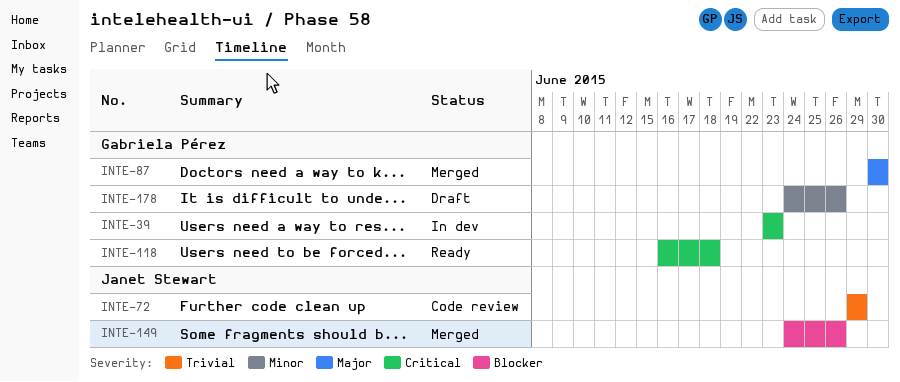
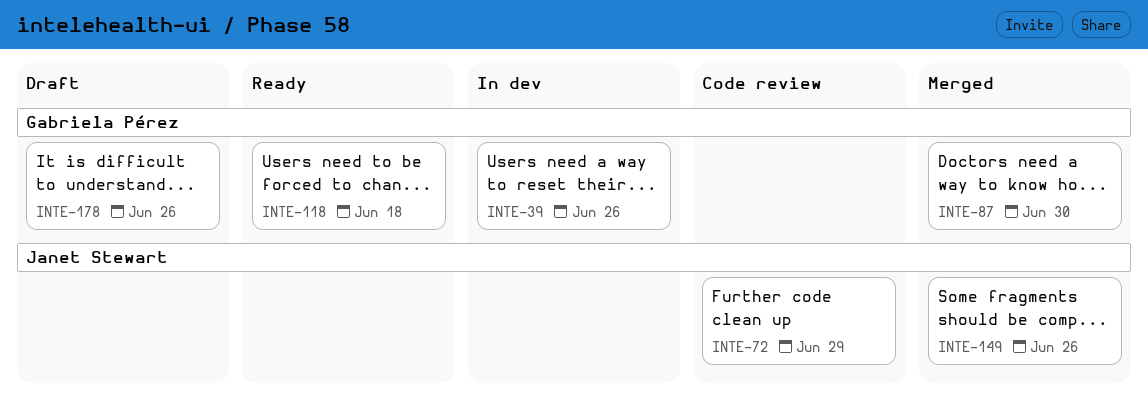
INTE-39, due: Jun 23 -> Jun 26

